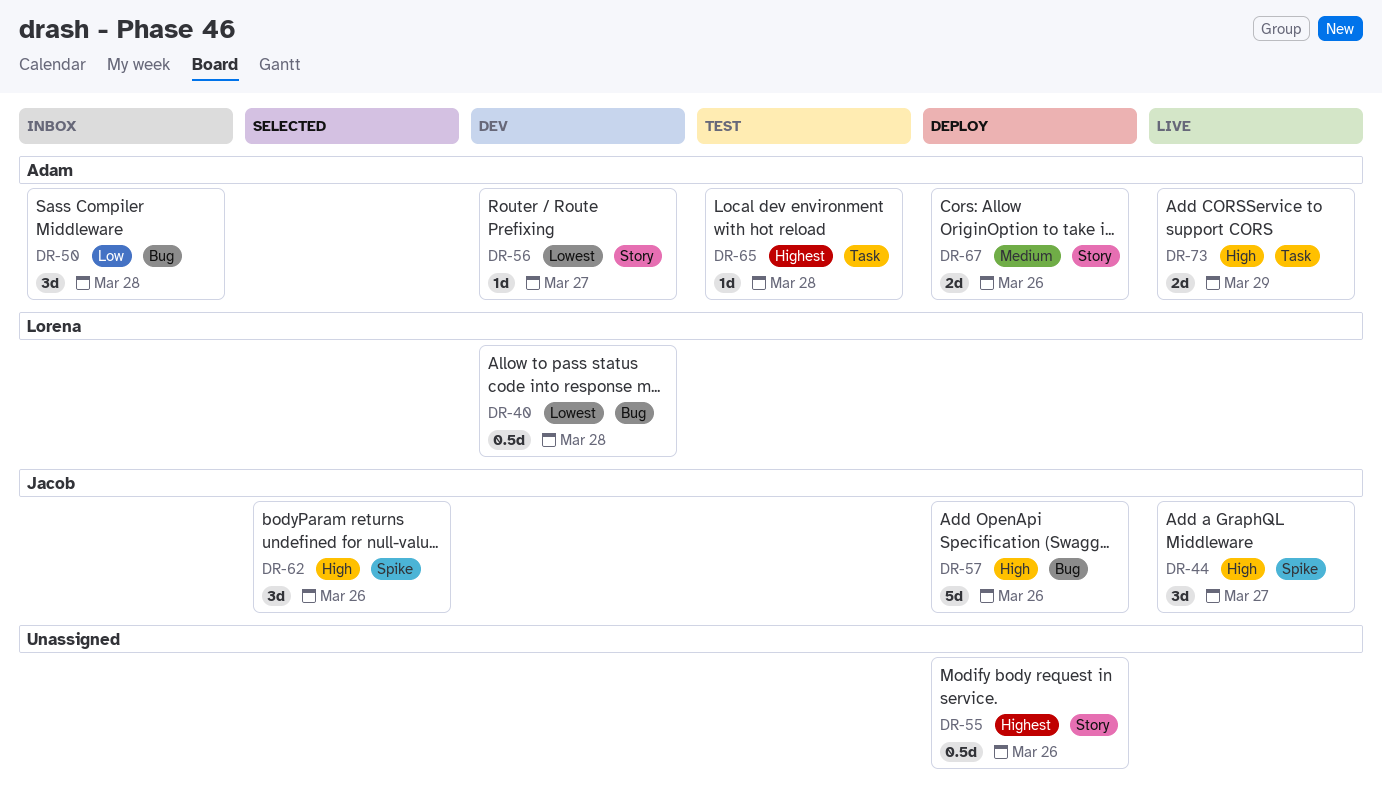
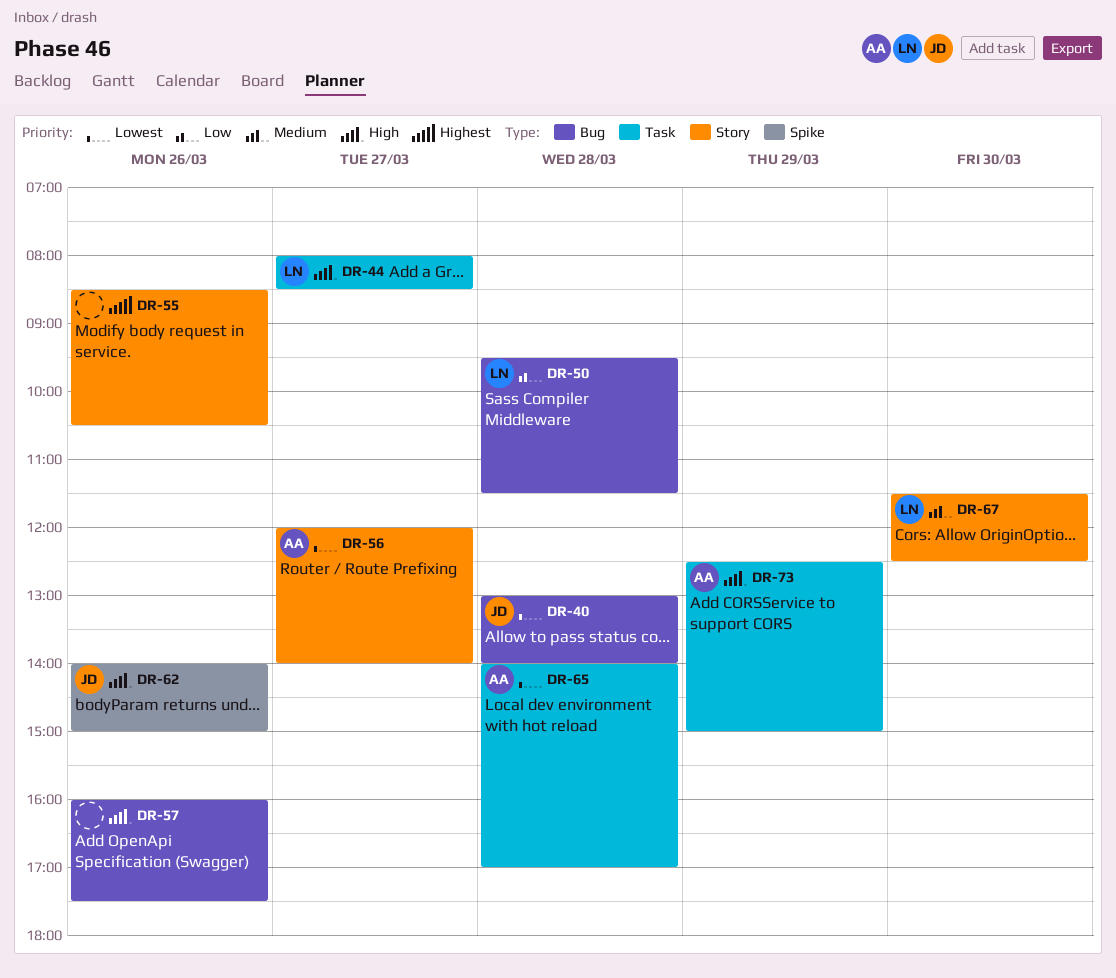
DR-40, owner: Lorena -> Jacob
DR-44, owner: Jacob -> Lorena
DR-44, label: Spike -> Task
DR-50, owner: Adam -> Lorena
DR-57, owner: Jacob -> none
DR-65, priority: Highest -> Lowest
DR-67, owner: Adam -> Lorena
DR-67, day: Mar 26 -> Mar 30

